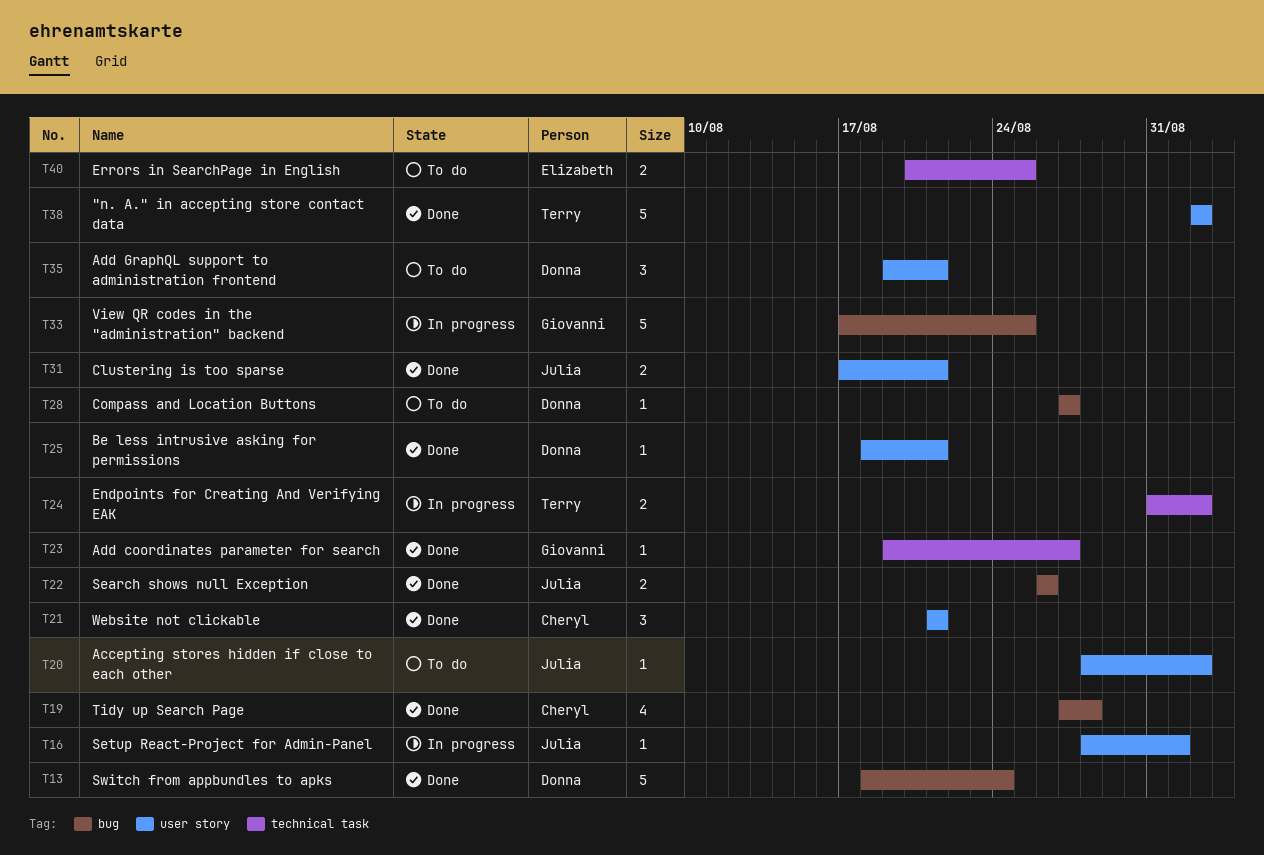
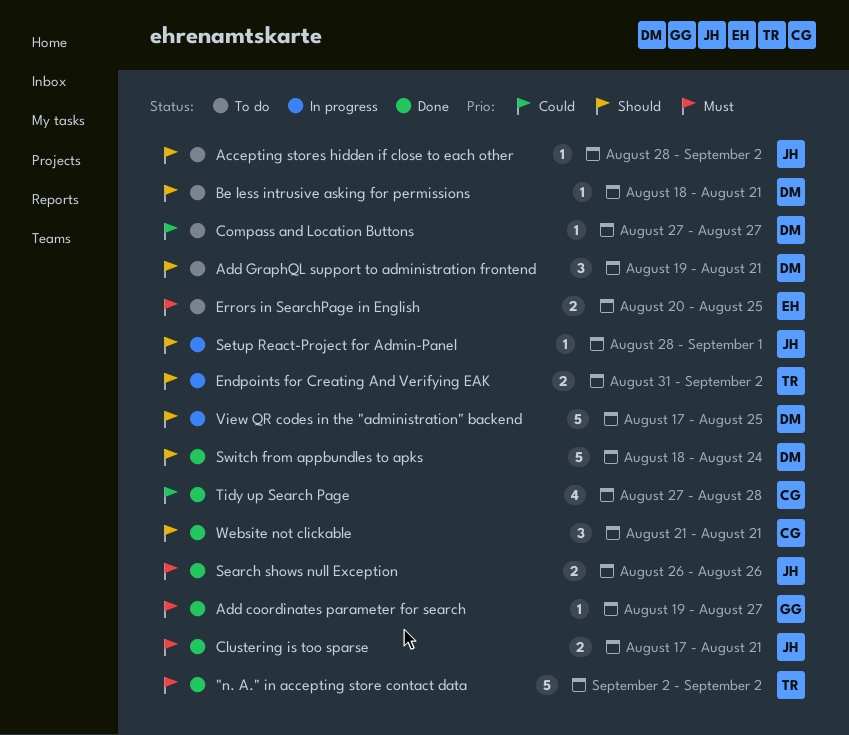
Be less intrusive asking for permissions, status: Done -> To do
View QR codes in the "administration" backend, owner: Giovanni -> Donna

